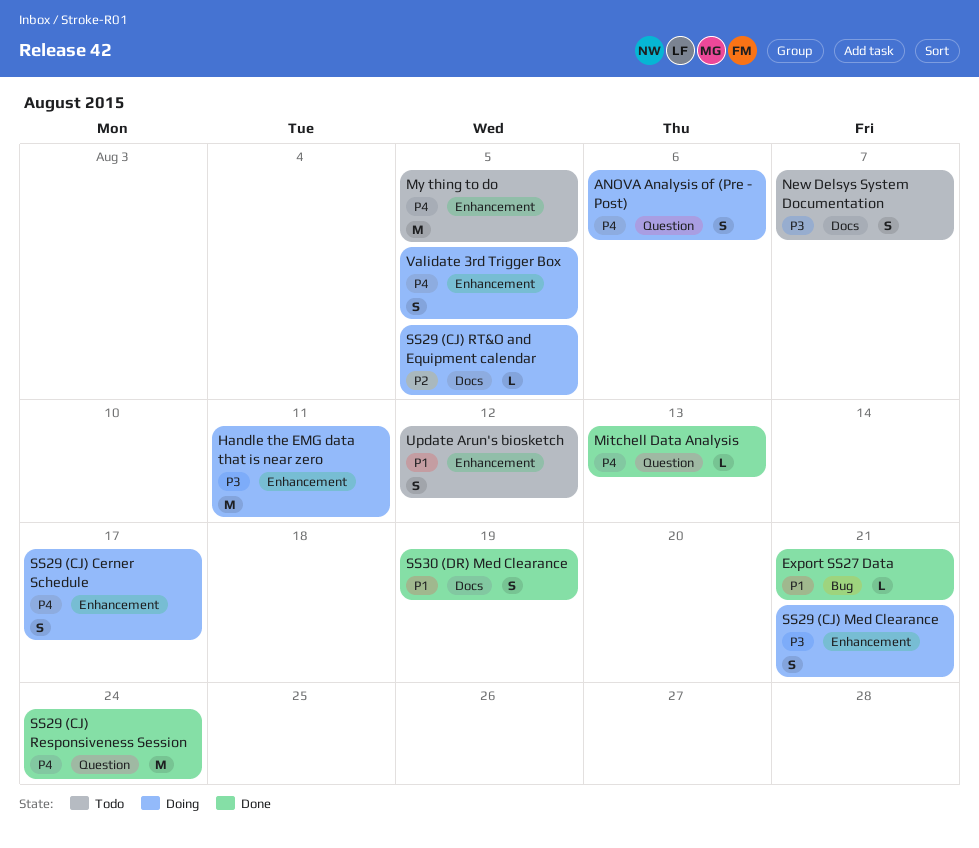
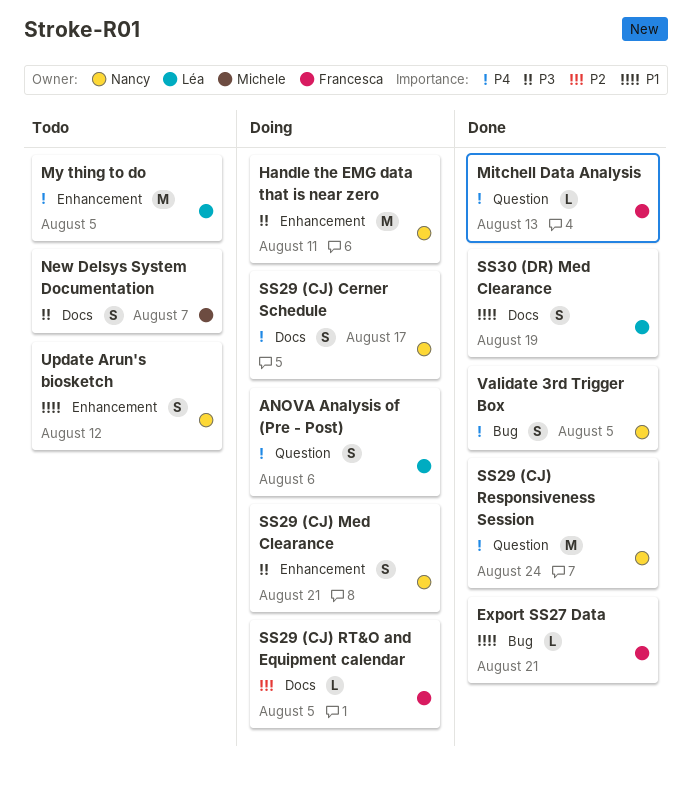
SS29 (CJ) Cerner Schedule, label: Enhancement -> Docs
Validate 3rd Trigger Box, status: Doing -> Done
Validate 3rd Trigger Box, label: Enhancement -> Bug

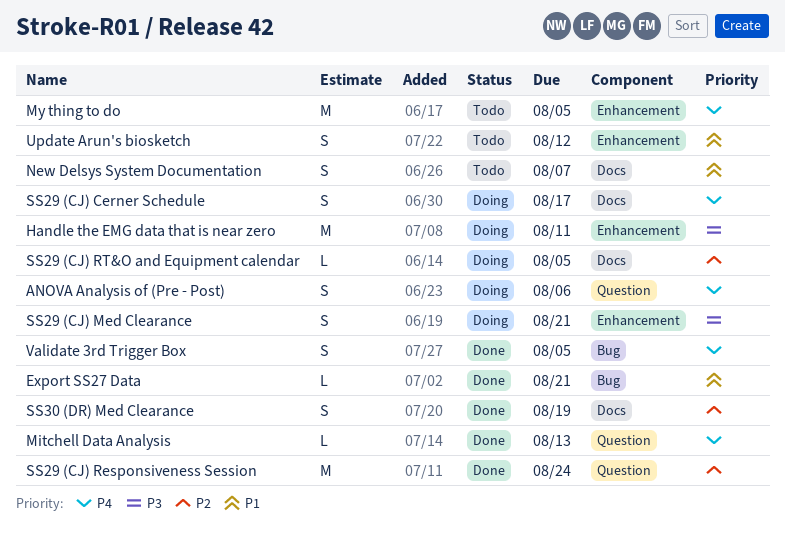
New Delsys System Documentation, priority: P3 -> P1
SS29 (CJ) Responsiveness Session, priority: P4 -> P2
SS30 (DR) Med Clearance, priority: P1 -> P2

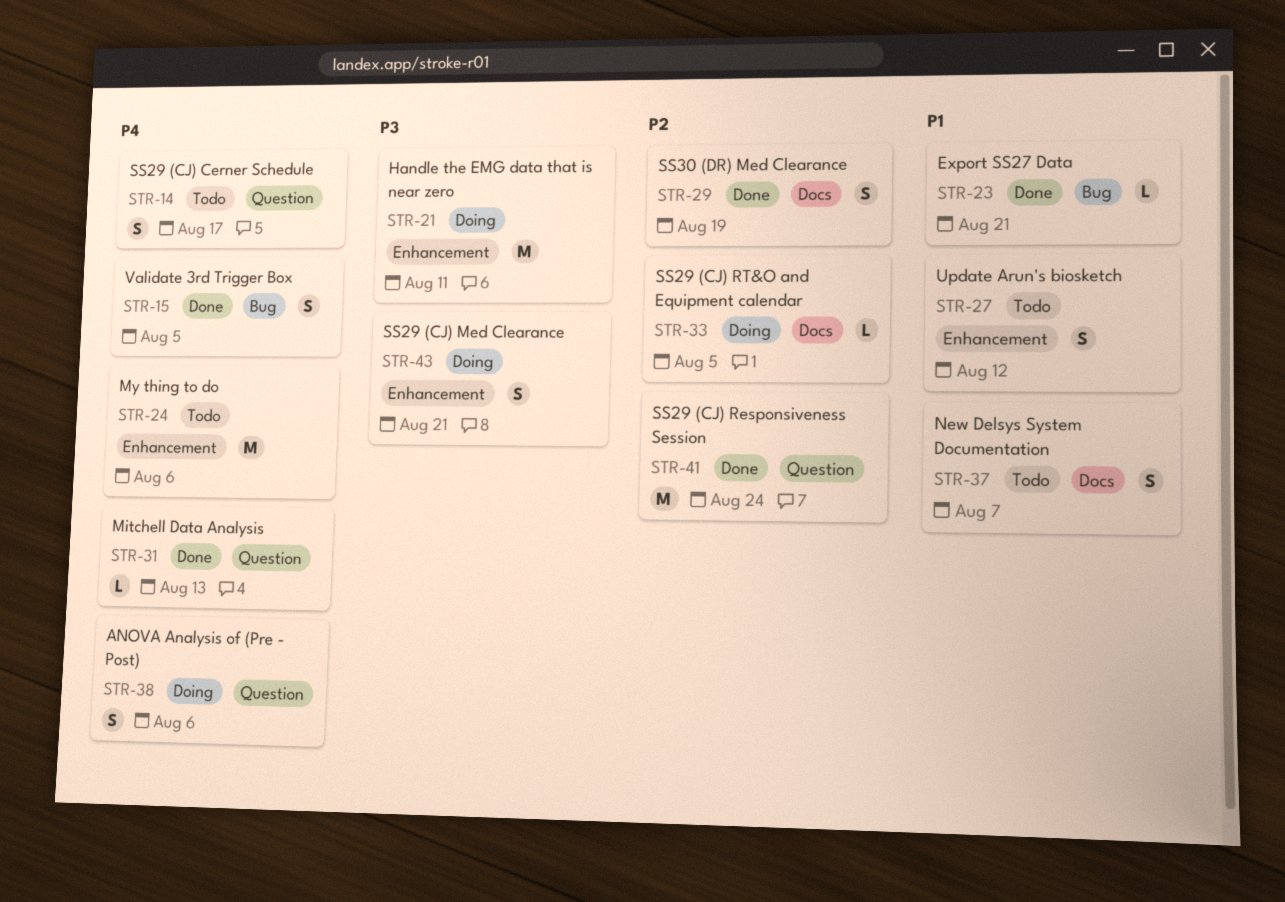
My thing to do, due: Aug 5 -> Aug 6
SS29 (CJ) Cerner Schedule, status: Doing -> Todo
SS29 (CJ) Cerner Schedule, label: Docs -> Question

